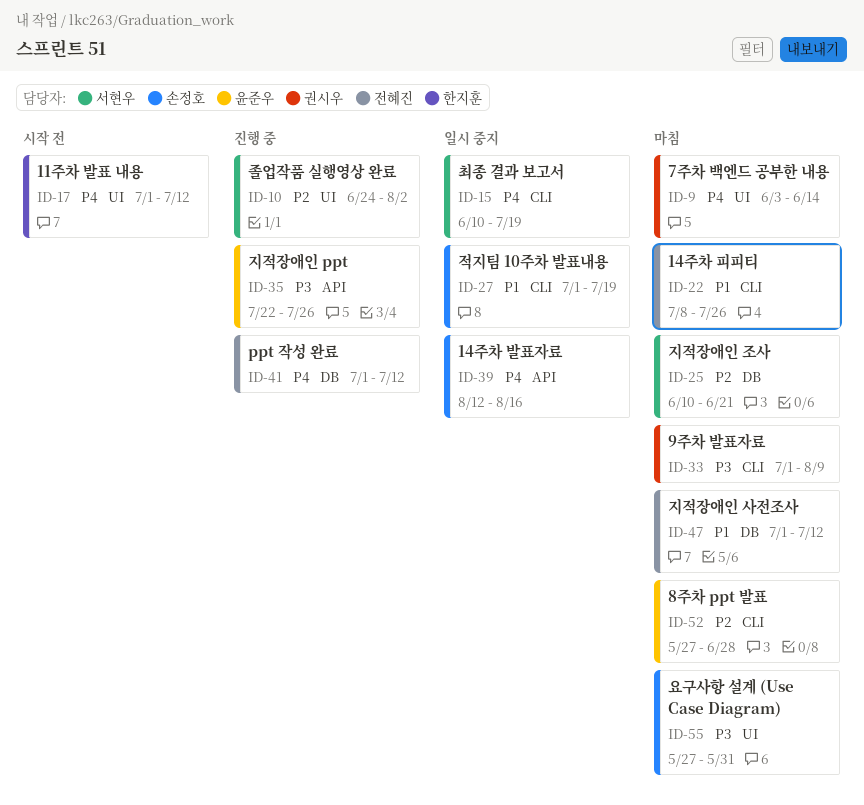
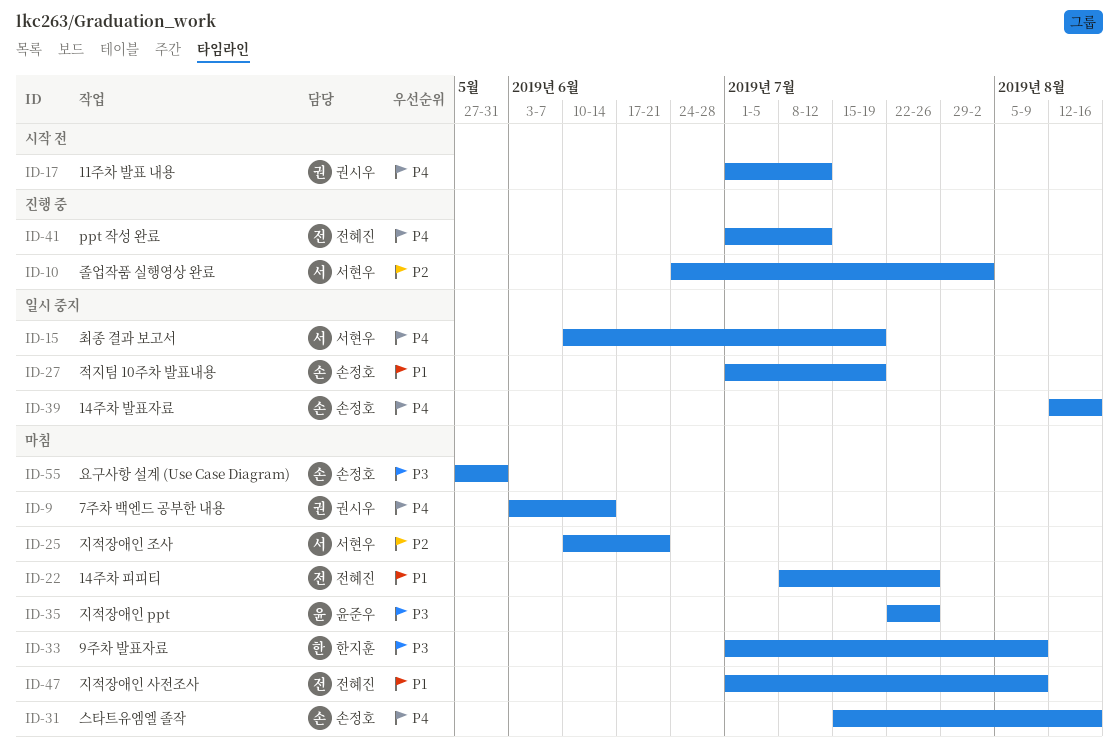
ID-17, owner: 한지훈 -> 권시우
ID-31: none -> present
ID-33, owner: 권시우 -> 한지훈
ID-35, status: 진행 중 -> 마침
ID-47, due: Jul 12 -> Aug 9
ID-52: present -> none

